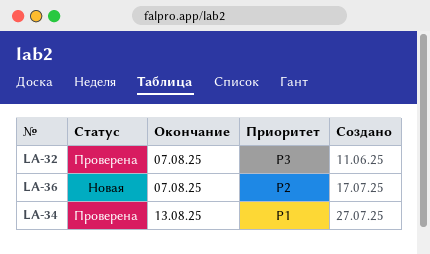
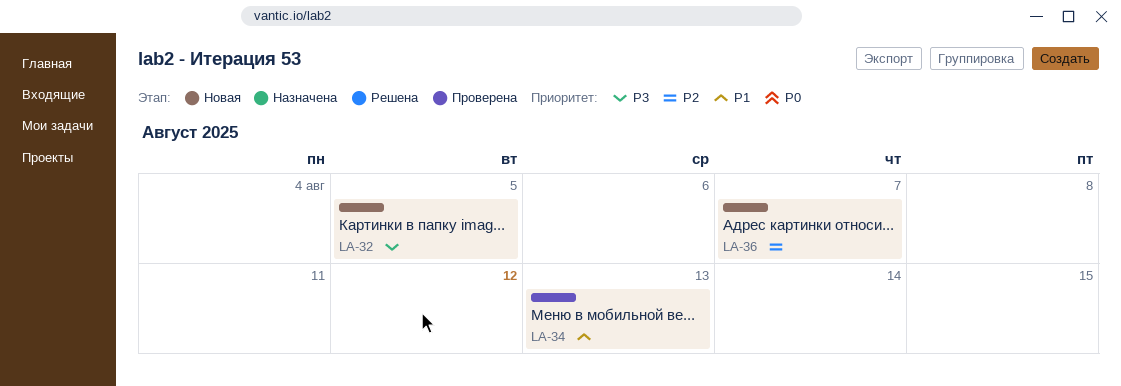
LA-32, status: Проверена -> Новая
LA-32, due: Aug 7 -> Aug 5

